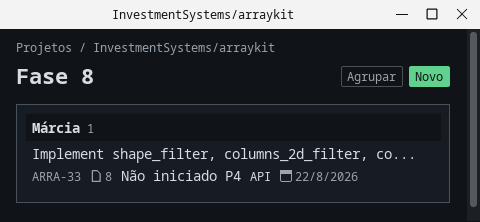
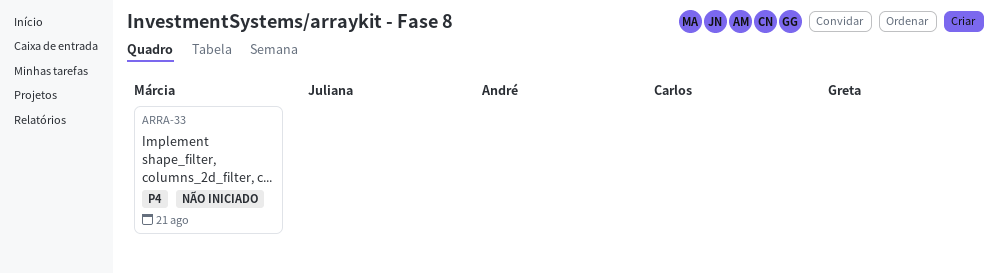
ARRA-33, due: Aug 22 -> Aug 21

